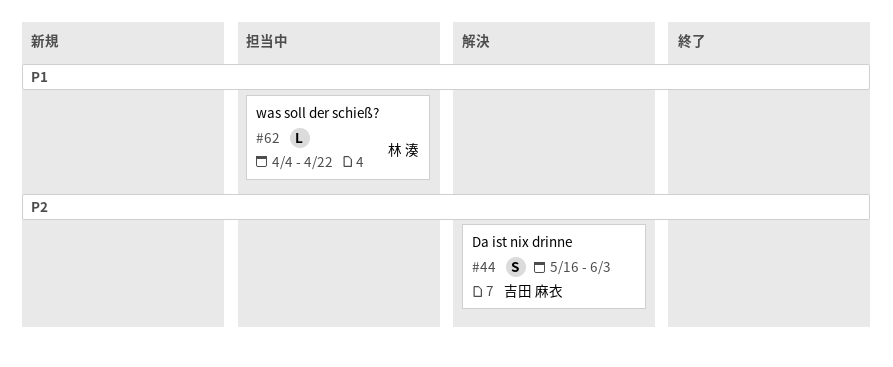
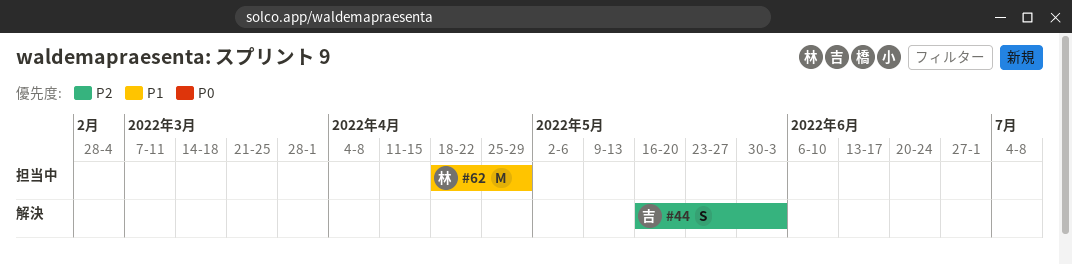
#62, estimate: L -> M
#62, start: Apr 4 -> Apr 18
#62, due: Apr 22 -> Apr 29

